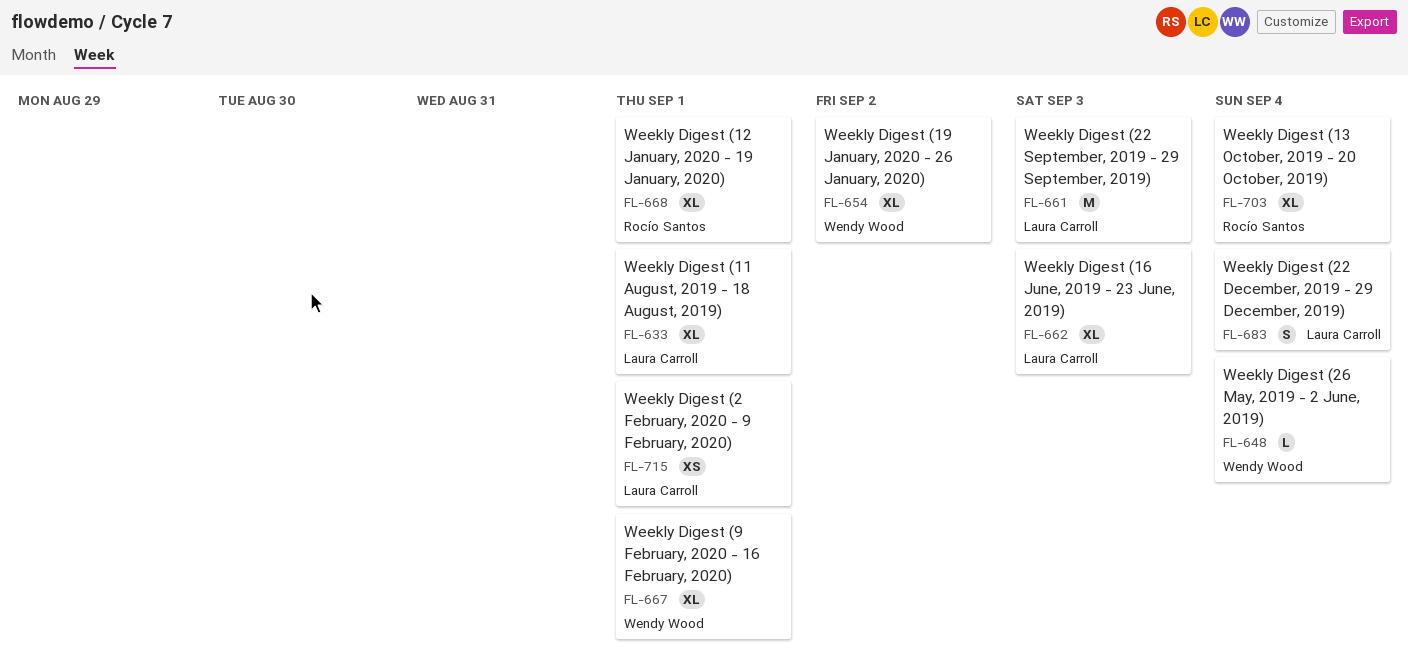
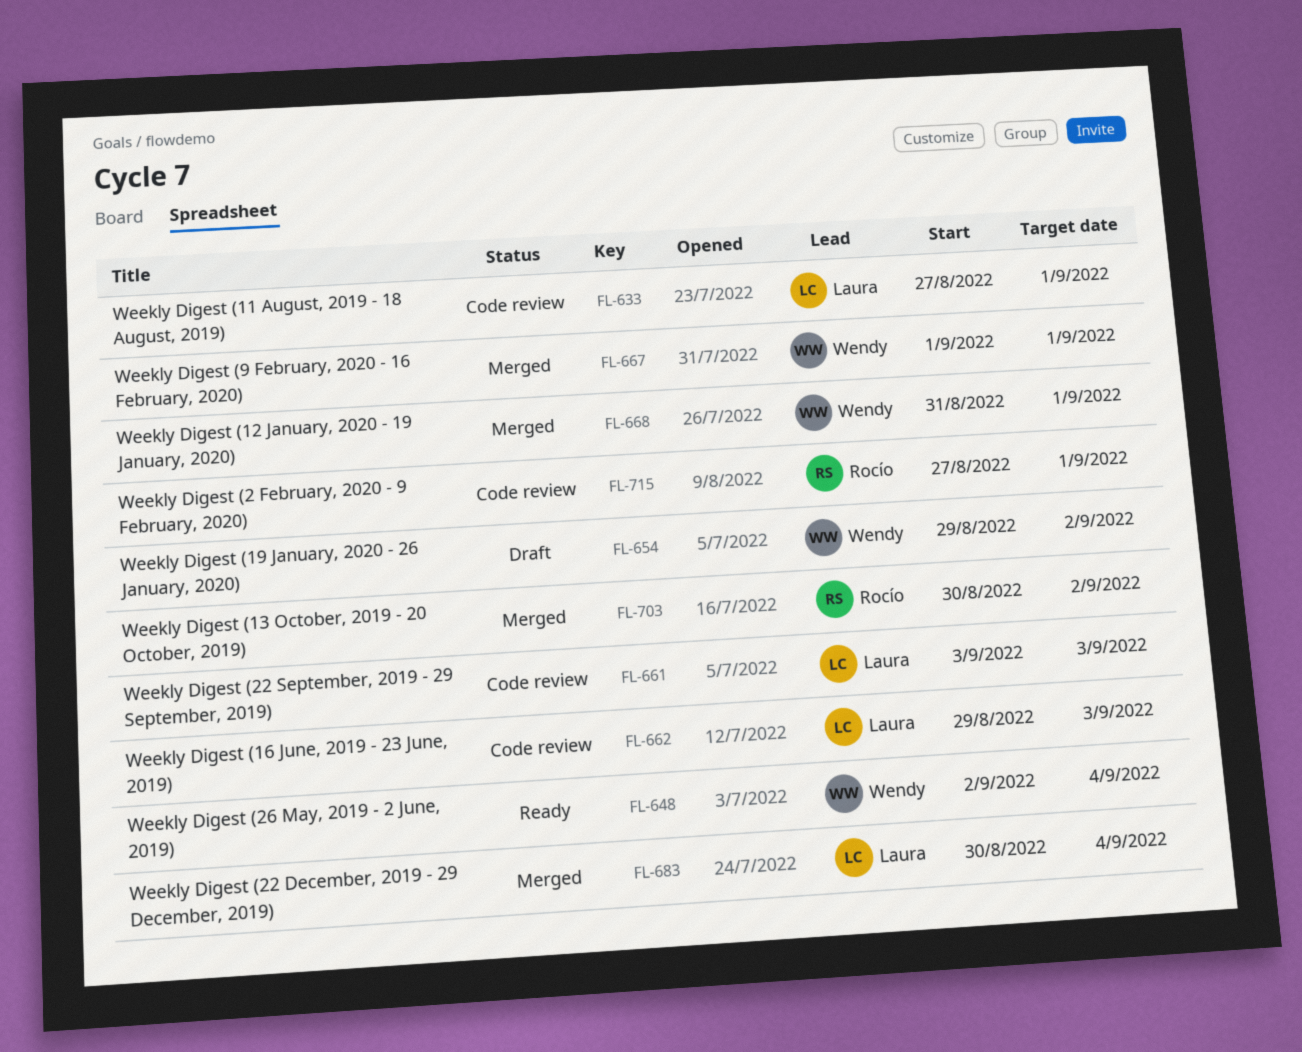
FL-668, owner: Rocío Santos -> Wendy Wood
FL-703, due: Sep 4 -> Sep 2
FL-715, owner: Laura Carroll -> Rocío Santos

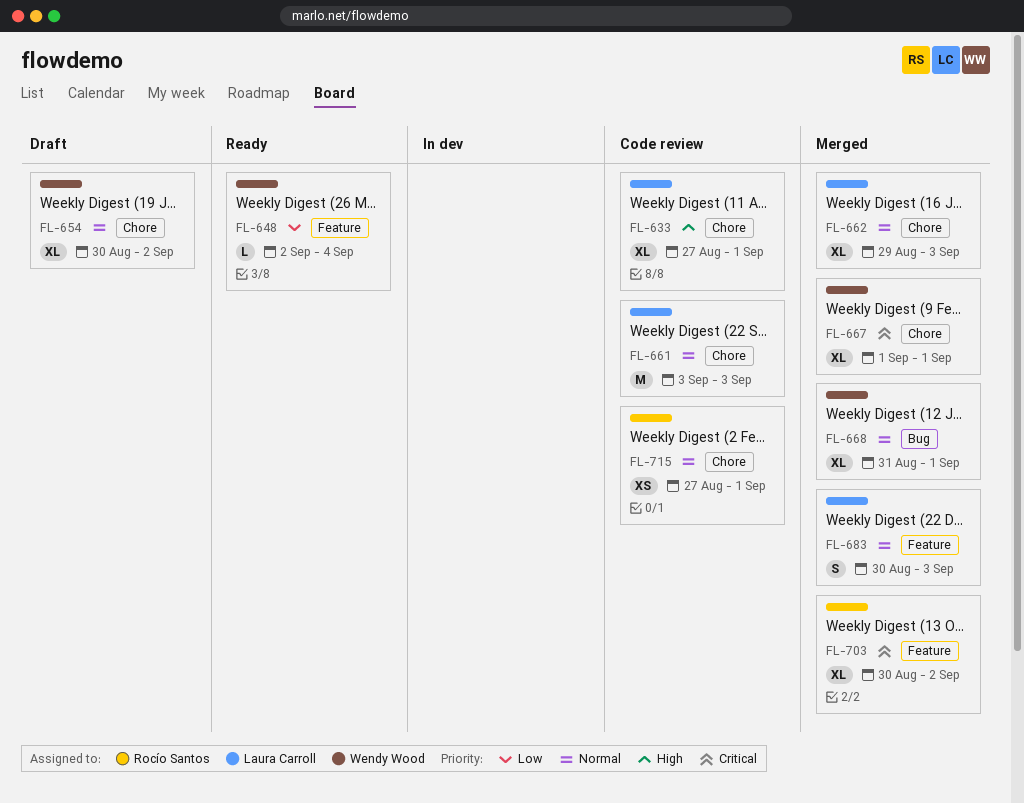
FL-654, start: Aug 29 -> Aug 30
FL-662, status: Code review -> Merged
FL-683, due: Sep 4 -> Sep 3

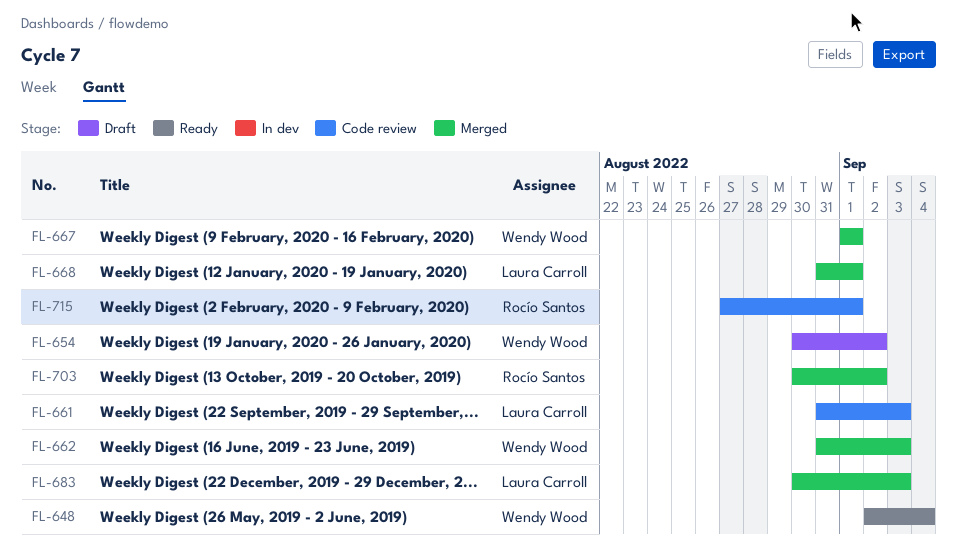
FL-633: present -> none
FL-661, start: Sep 3 -> Aug 31
FL-662, owner: Laura Carroll -> Wendy Wood
FL-662, start: Aug 29 -> Aug 31
FL-668, owner: Wendy Wood -> Laura Carroll

